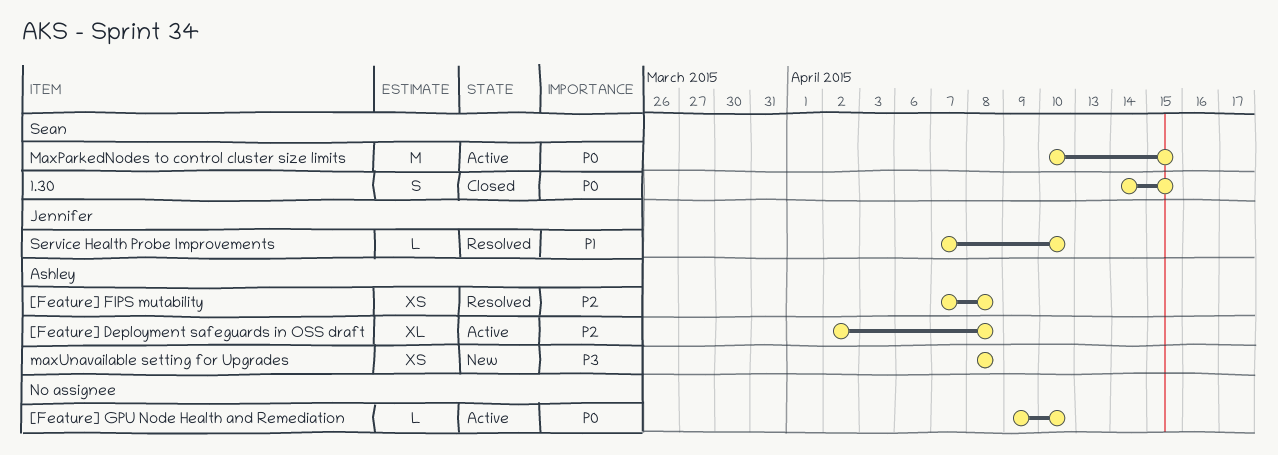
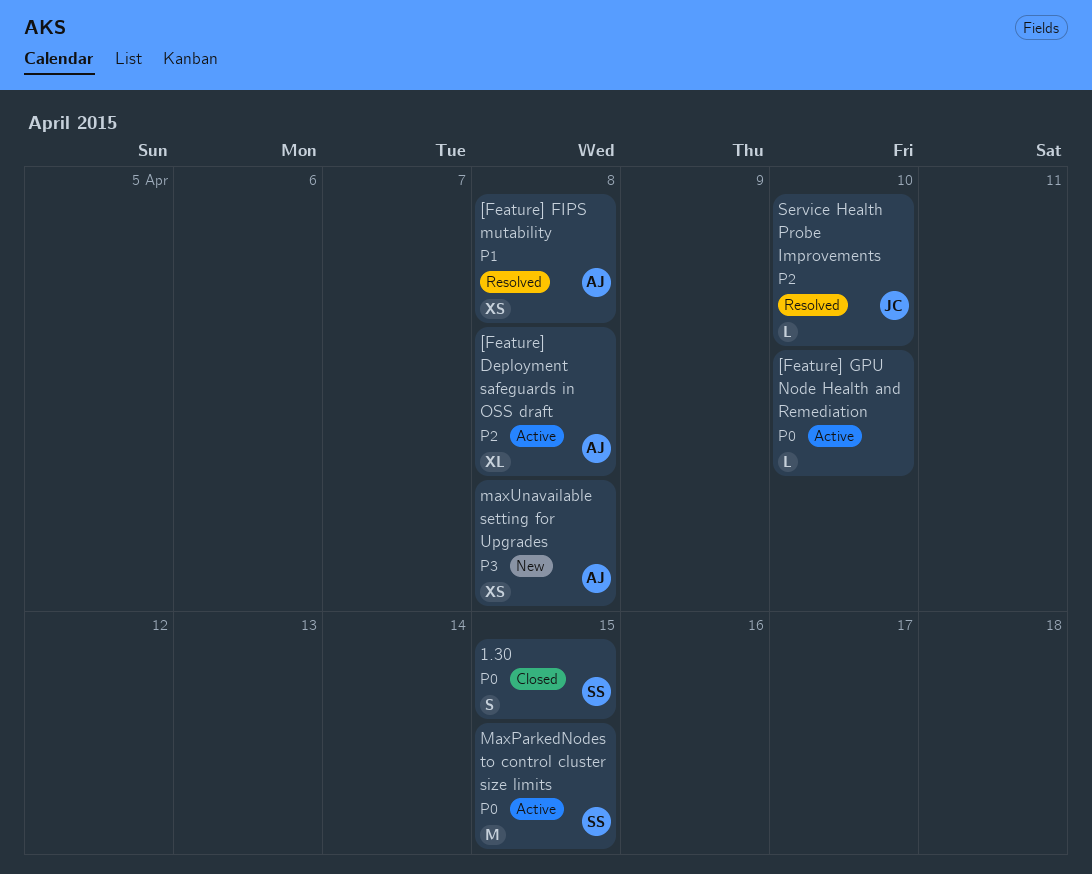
[Feature] FIPS mutability, priority: P2 -> P1
Service Health Probe Improvements, priority: P1 -> P2

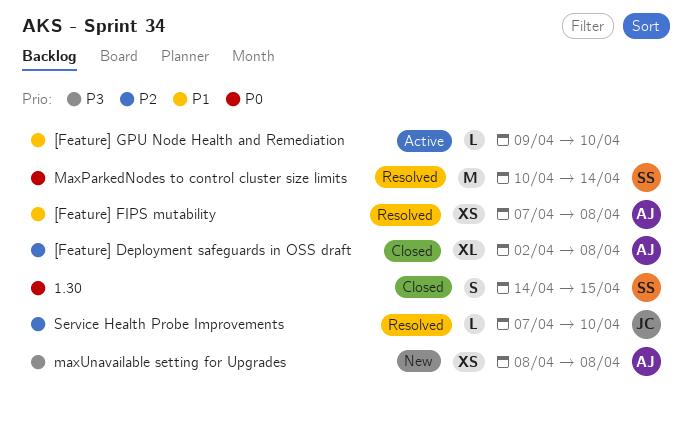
[Feature] Deployment safeguards in OSS draft, status: Active -> Closed
[Feature] GPU Node Health and Remediation, priority: P0 -> P1
MaxParkedNodes to control cluster size limits, status: Active -> Resolved
MaxParkedNodes to control cluster size limits, due: Apr 15 -> Apr 14

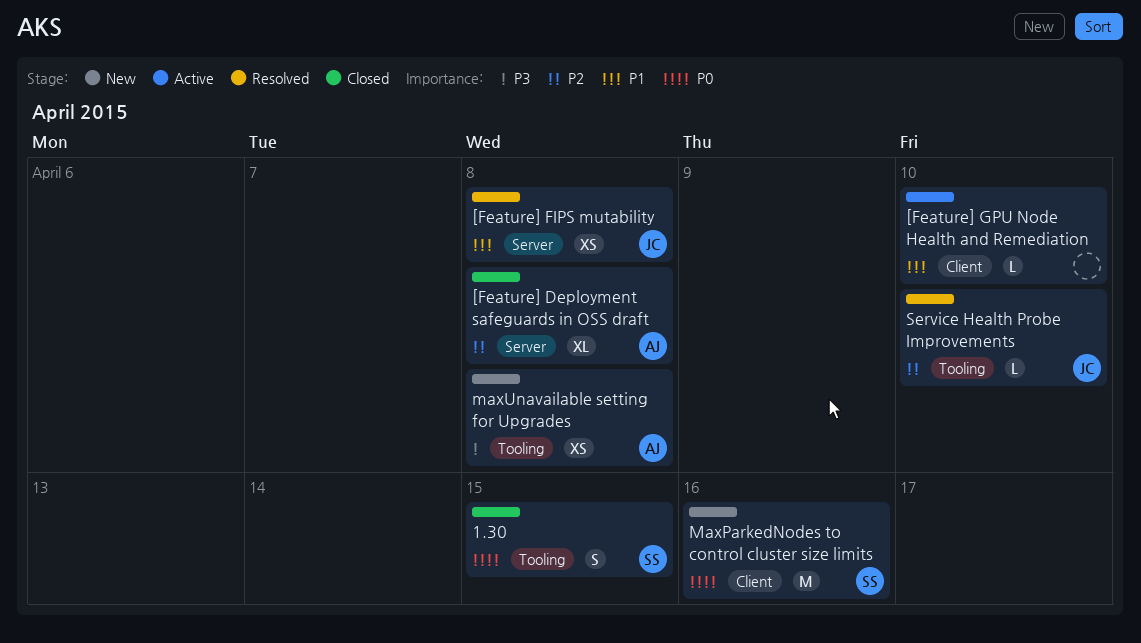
[Feature] FIPS mutability, owner: AJ -> JC
MaxParkedNodes to control cluster size limits, status: Resolved -> New
MaxParkedNodes to control cluster size limits, due: Apr 14 -> Apr 16

